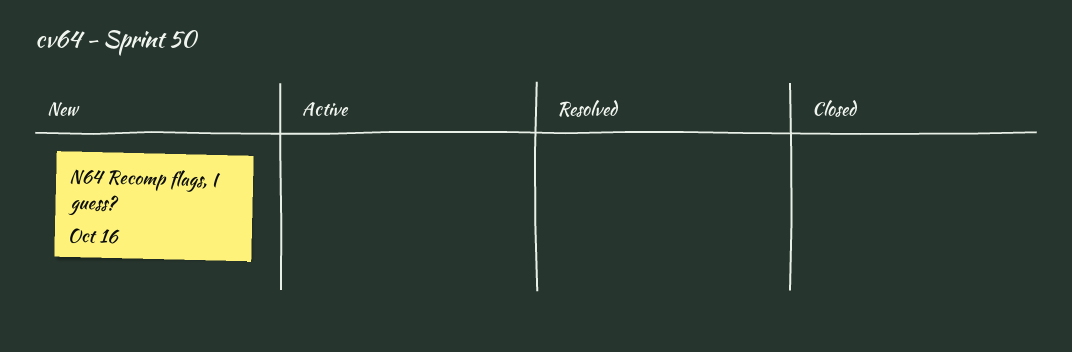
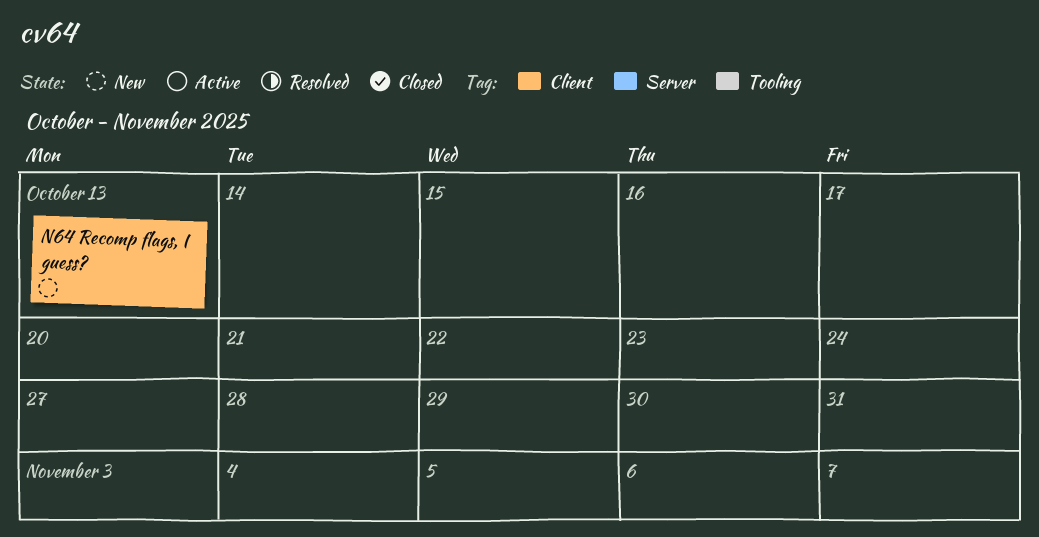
N64 Recomp flags, I guess?, due: Oct 16 -> Oct 13

